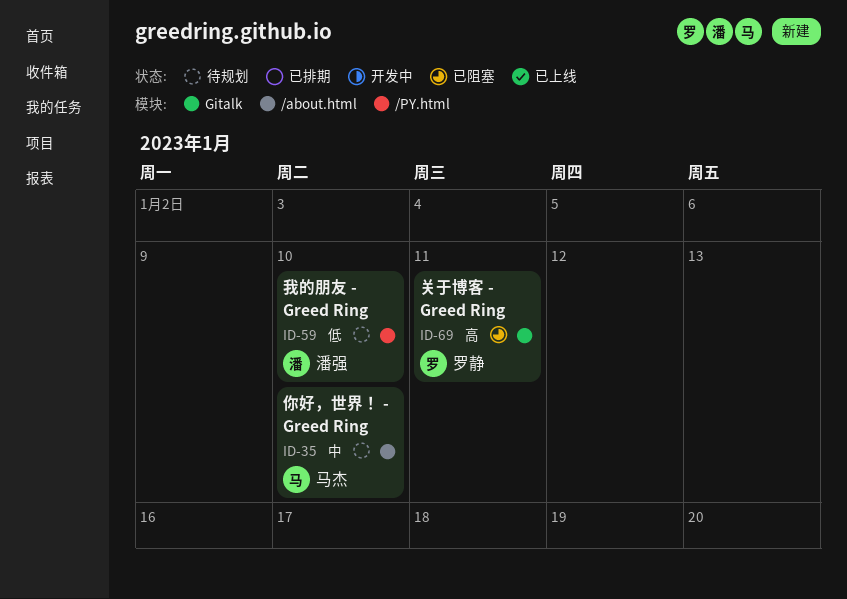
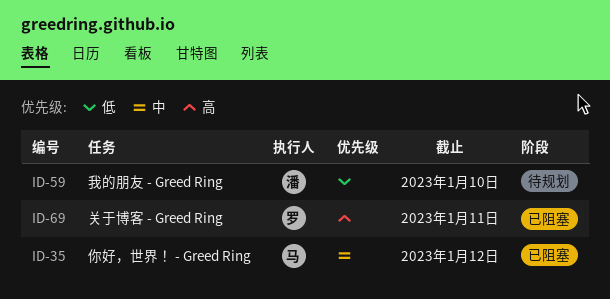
ID-35, status: 待规划 -> 已阻塞
ID-35, due: Jan 10 -> Jan 12

